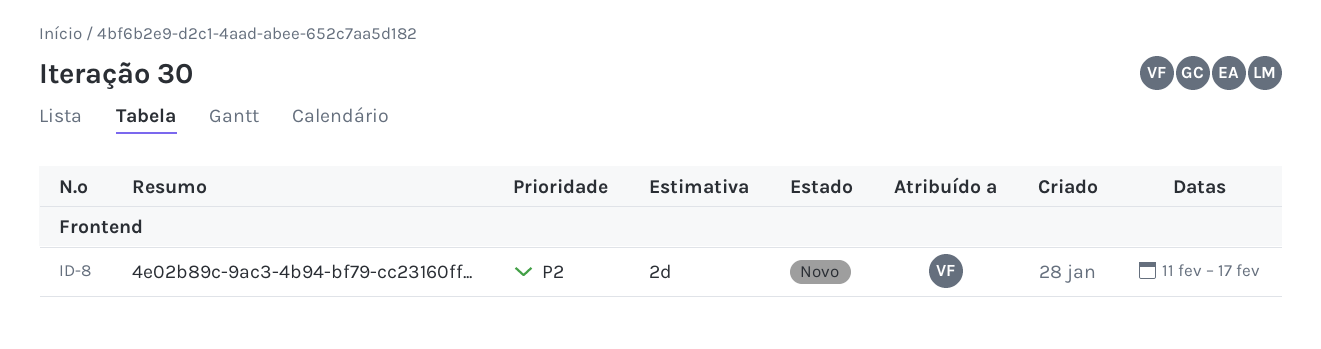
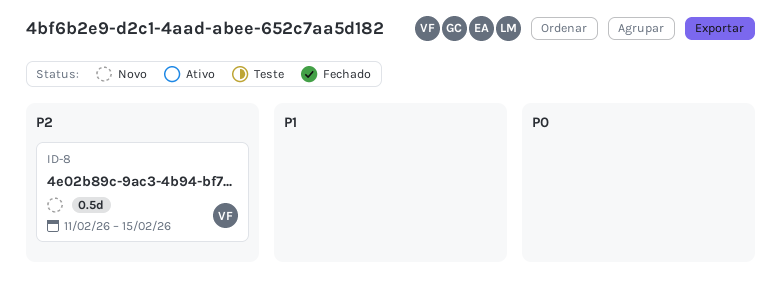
ID-8, estimate: 2d -> 0.5d
ID-8, due: Feb 17 -> Feb 15

